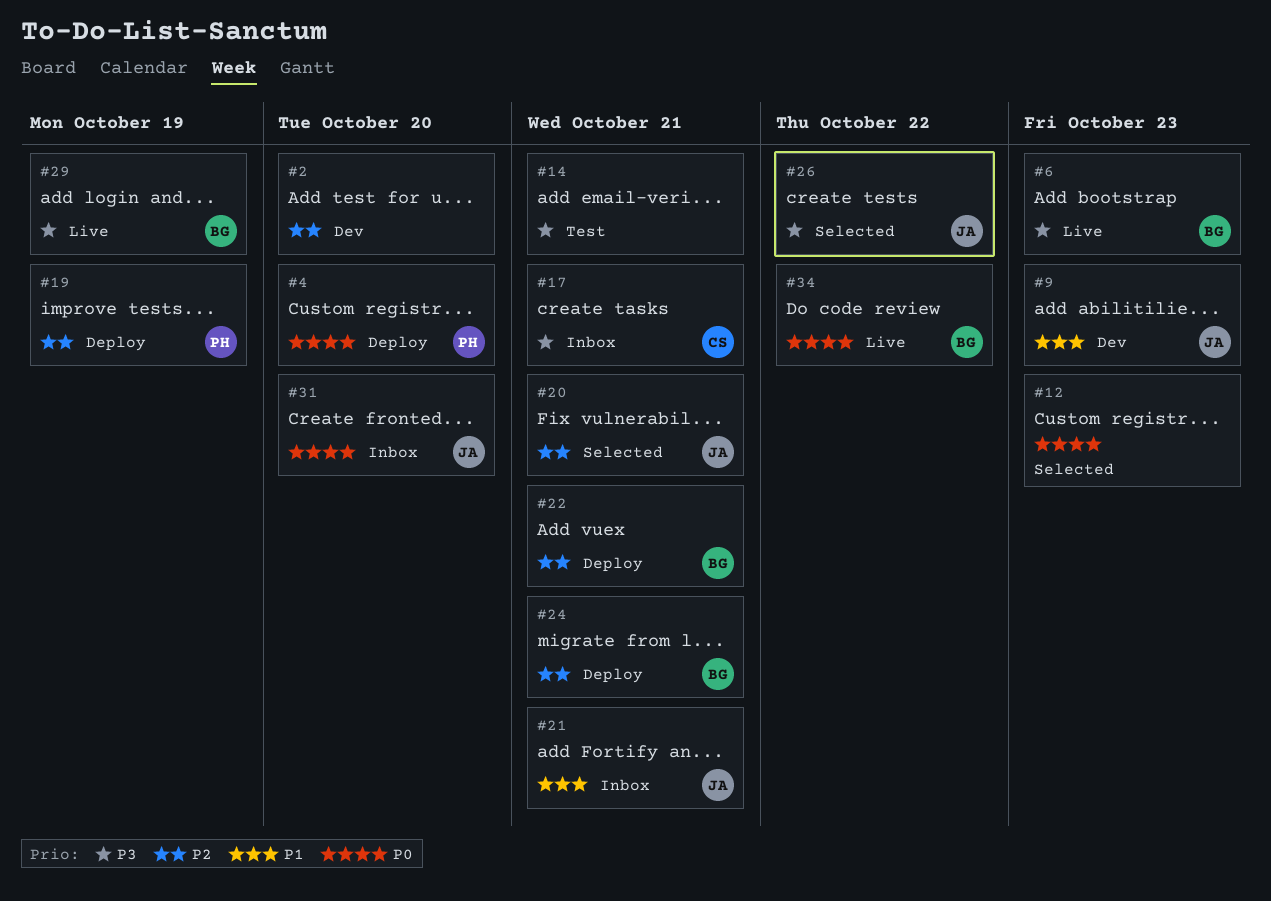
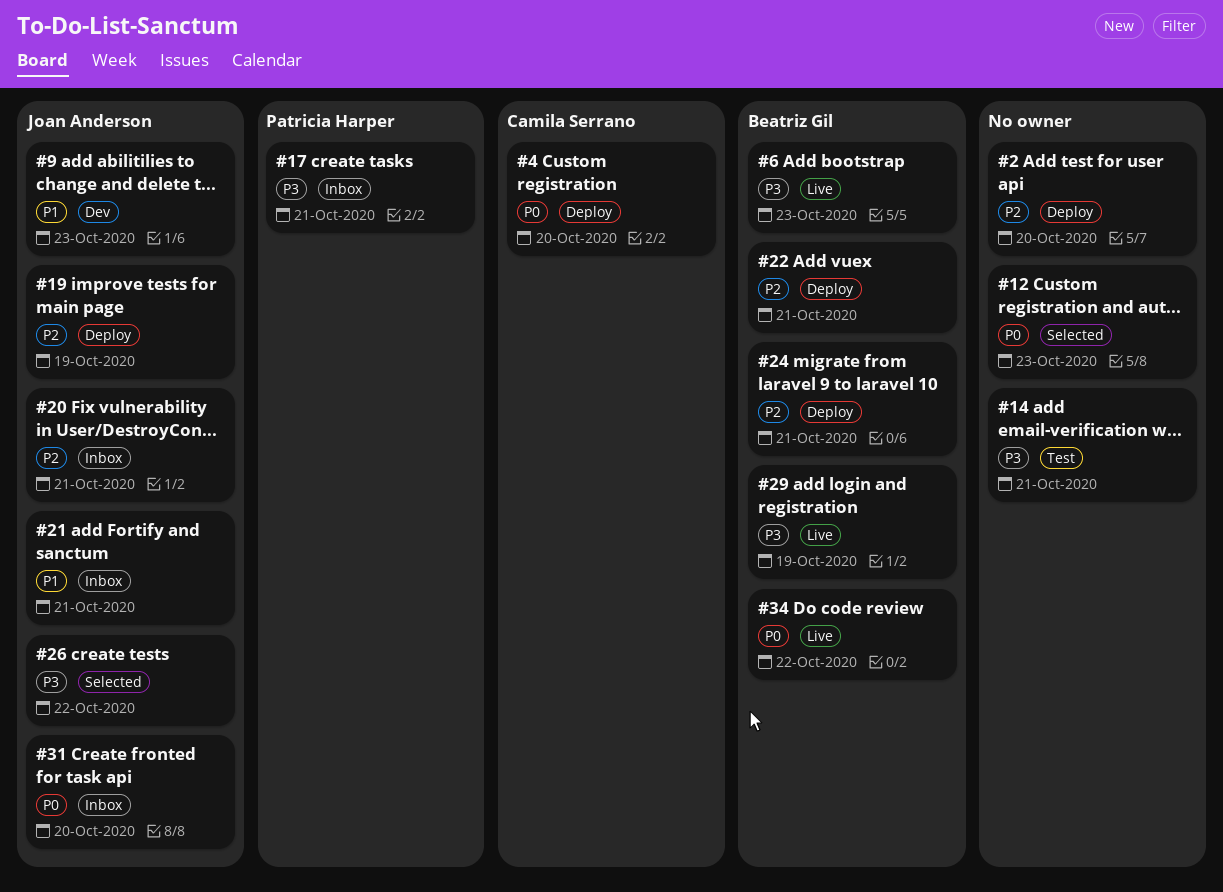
#2, status: Dev -> Deploy
#4, owner: Patricia Harper -> Camila Serrano
#17, owner: Camila Serrano -> Patricia Harper
#19, owner: Patricia Harper -> Joan Anderson
#20, status: Selected -> Inbox

